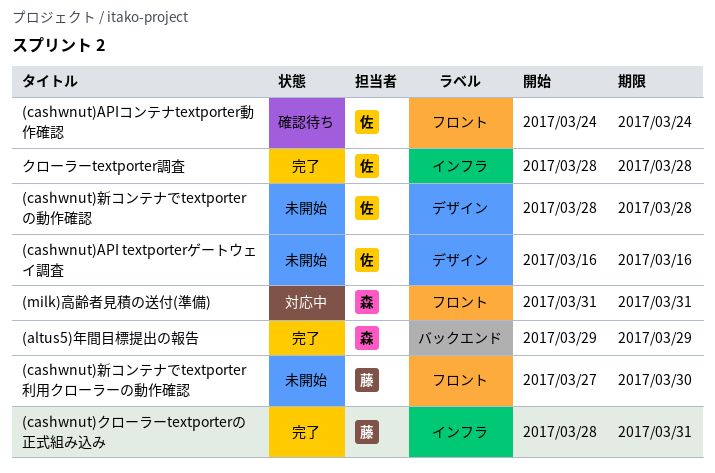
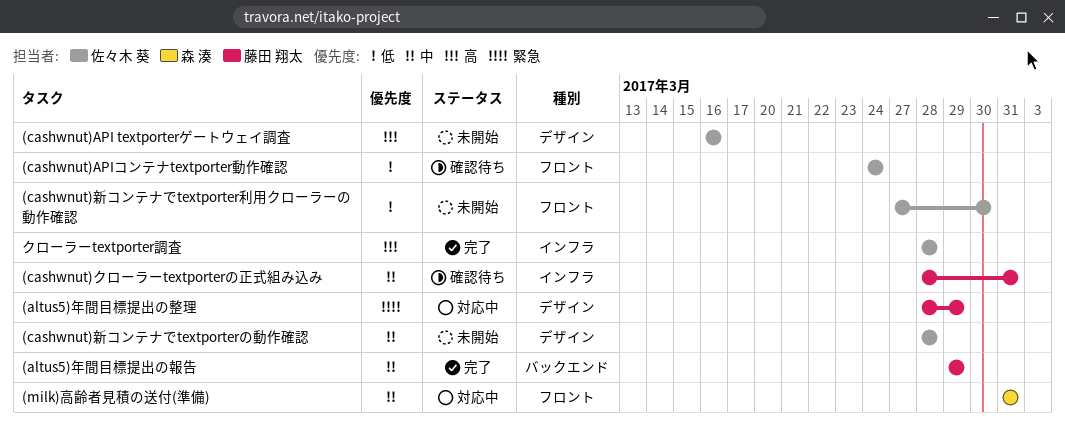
(altus5)年間目標提出の報告, owner: 森 湊 -> 藤田 翔太
(altus5)年間目標提出の整理: none -> present
(cashwnut)クローラーtextporterの正式組み込み, status: 完了 -> 確認待ち
(cashwnut)新コンテナでtextporter利用クローラーの動作確認, owner: 藤田 翔太 -> 佐々木 葵

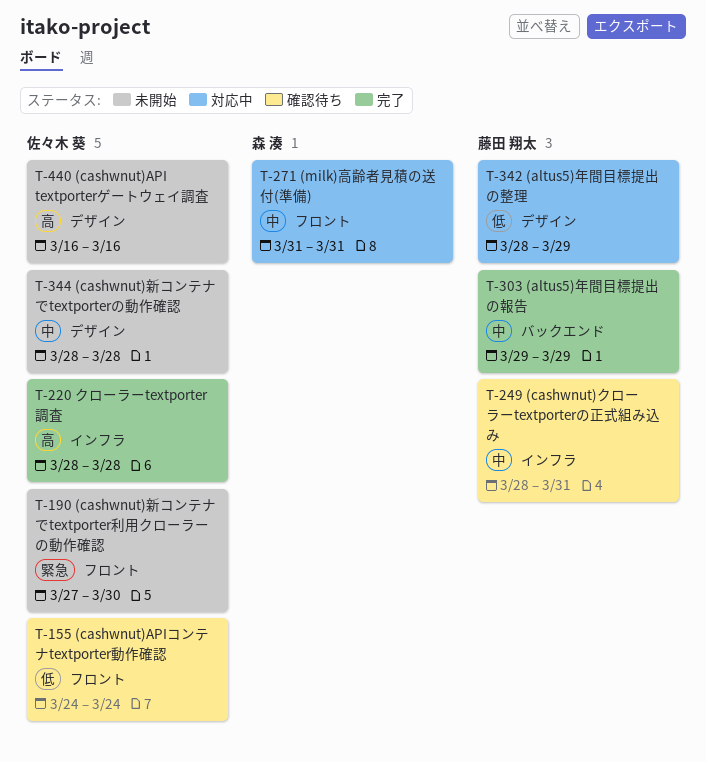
(altus5)年間目標提出の整理, priority: 緊急 -> 低
(cashwnut)新コンテナでtextporter利用クローラーの動作確認, priority: 低 -> 緊急

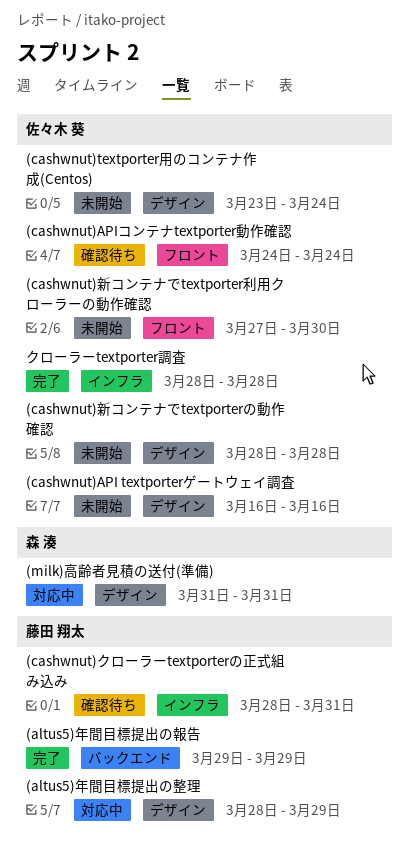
(cashwnut)textporter用のコンテナ作成(Centos): none -> present
(milk)高齢者見積の送付(準備), label: フロント -> デザイン

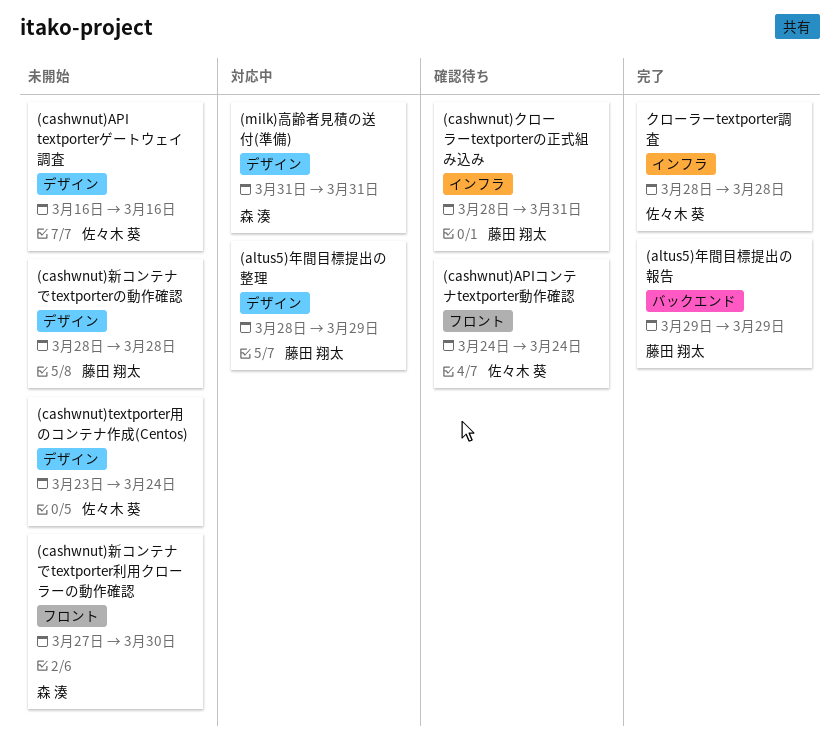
(cashwnut)新コンテナでtextporterの動作確認, owner: 佐々木 葵 -> 藤田 翔太
(cashwnut)新コンテナでtextporter利用クローラーの動作確認, owner: 佐々木 葵 -> 森 湊

